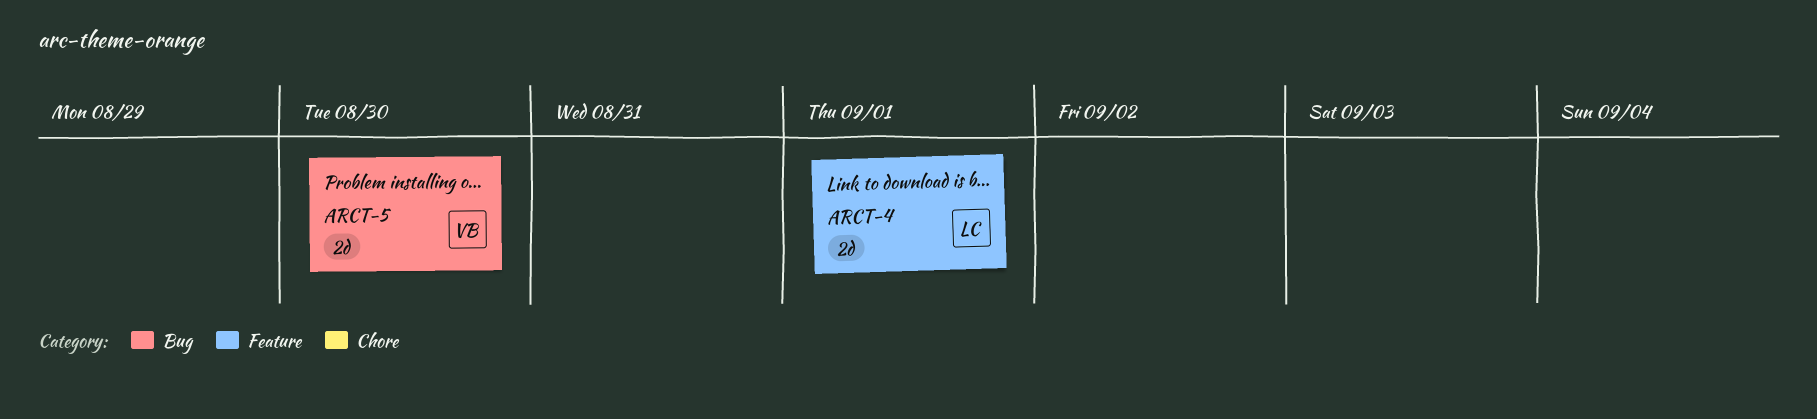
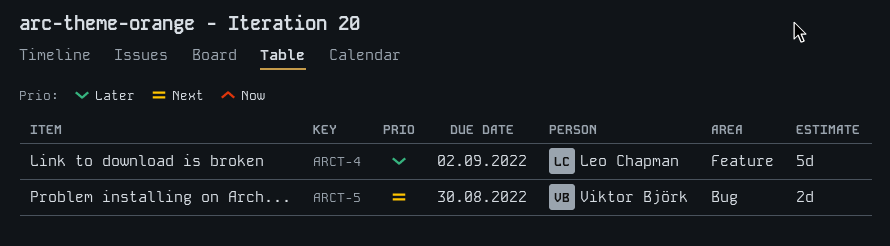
ARCT-4, estimate: 2d -> 5d
ARCT-4, due: Sep 1 -> Sep 2

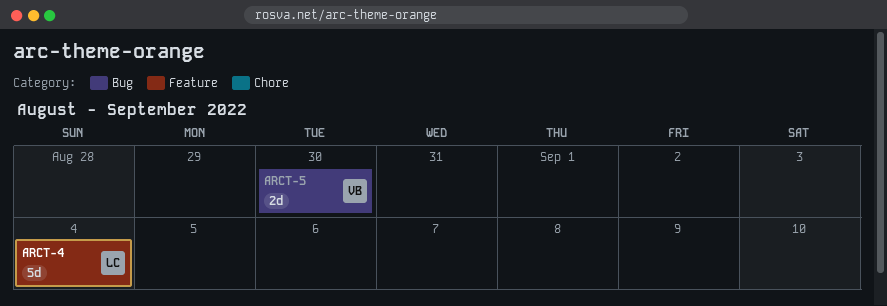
ARCT-4, due: Sep 2 -> Sep 4

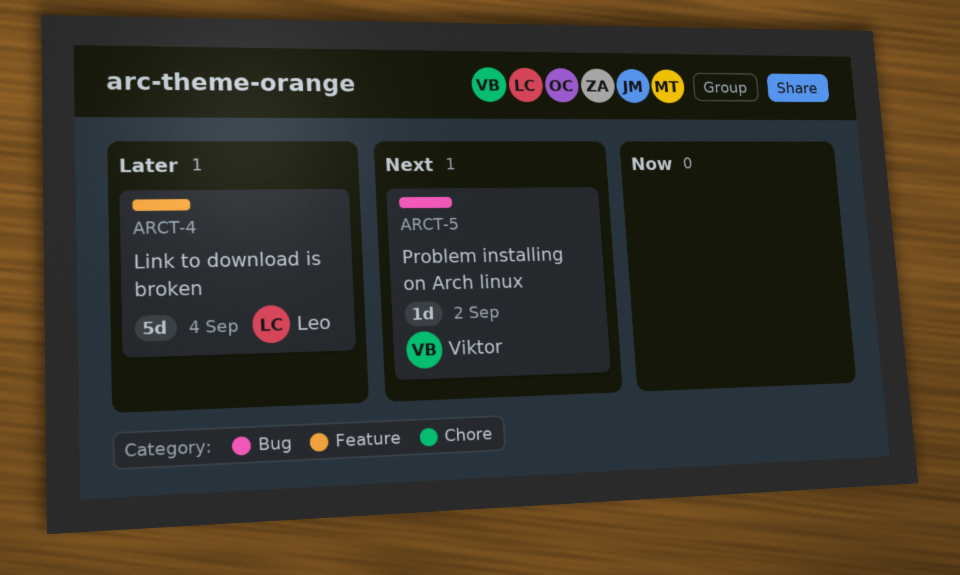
ARCT-5, estimate: 2d -> 1d
ARCT-5, due: Aug 30 -> Sep 2

